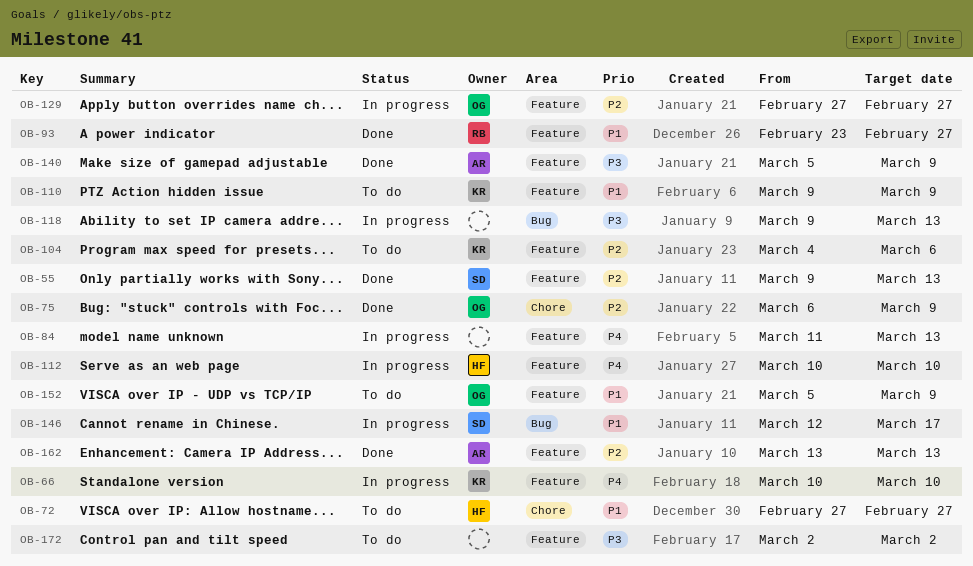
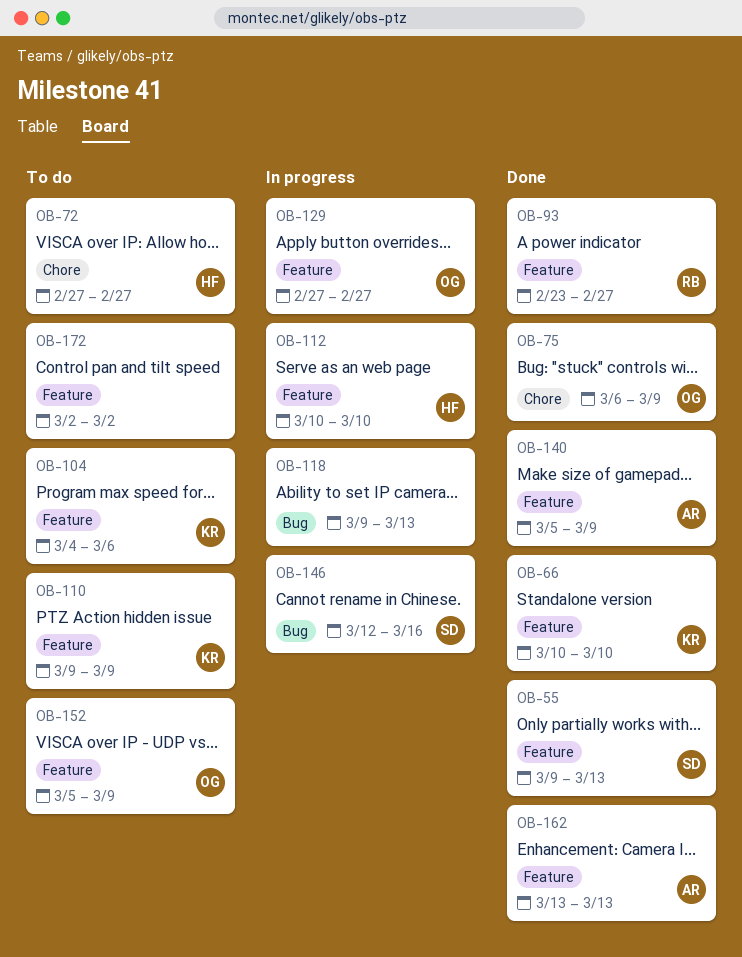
OB-66, status: In progress -> Done
OB-84: present -> none
OB-146, due: Mar 17 -> Mar 16

